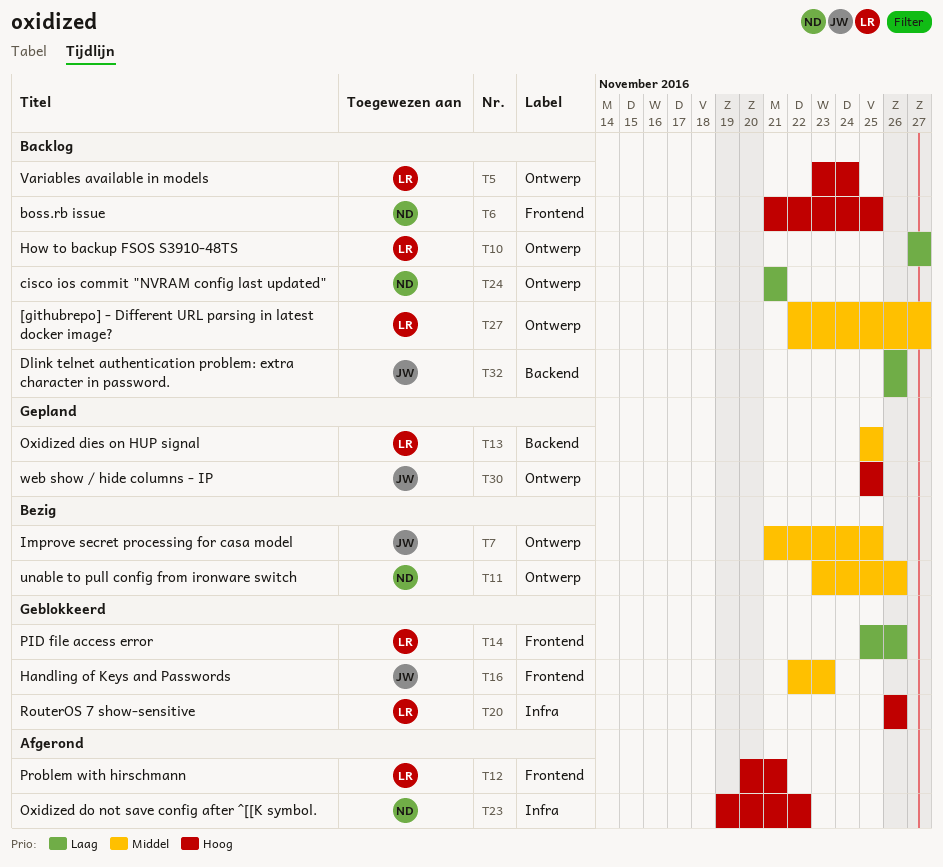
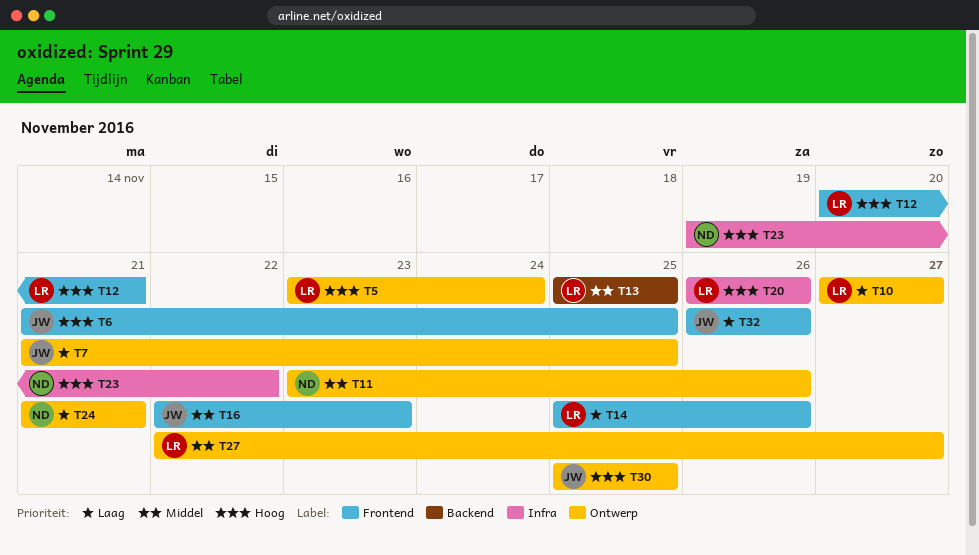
T6, owner: ND -> JW
T7, priority: Middel -> Laag
T32, label: Backend -> Frontend

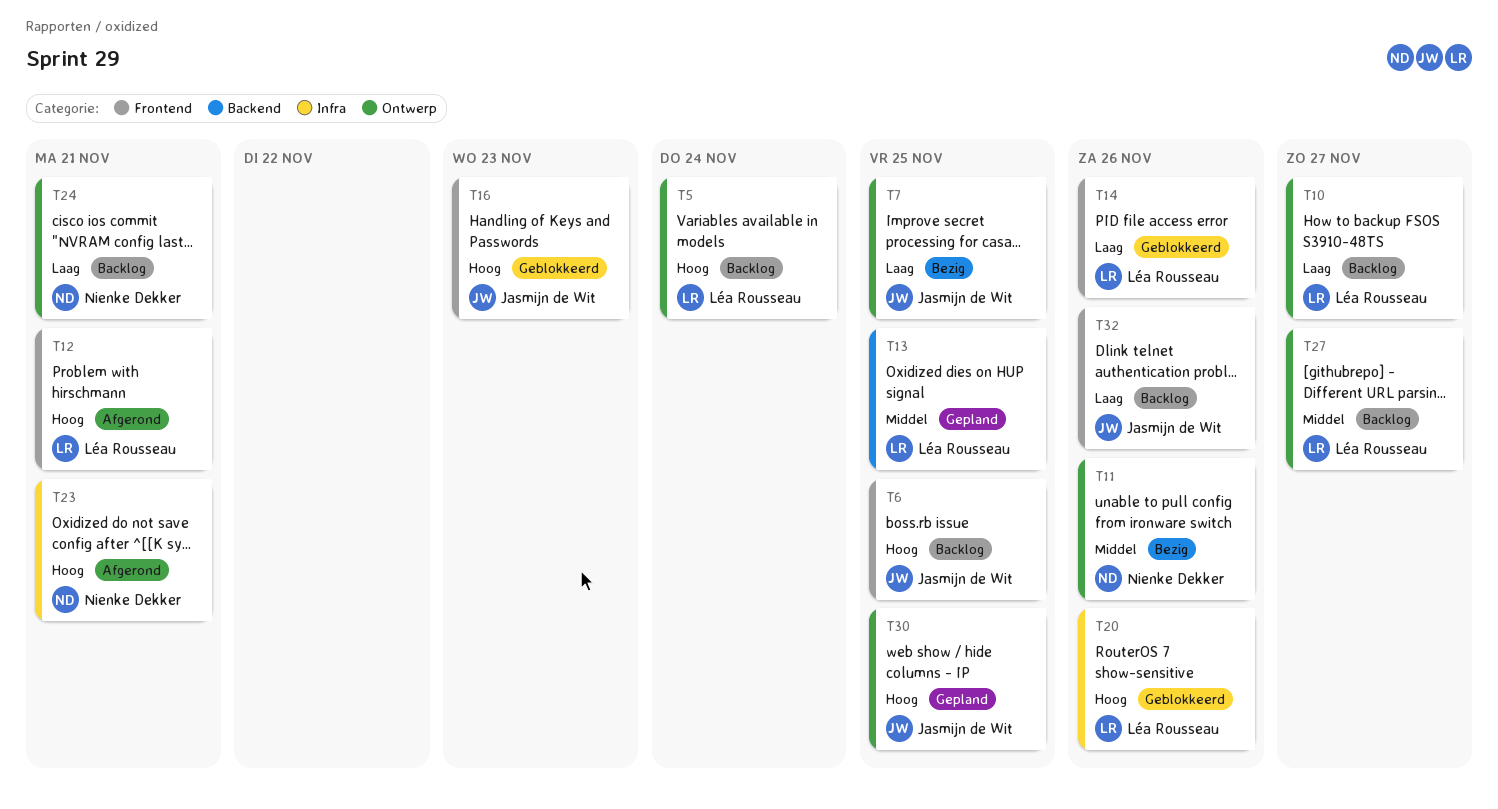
T16, priority: Middel -> Hoog
T23, due: Nov 22 -> Nov 21

